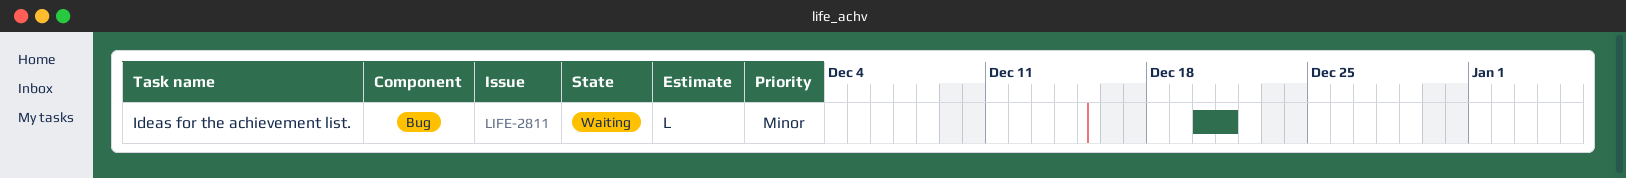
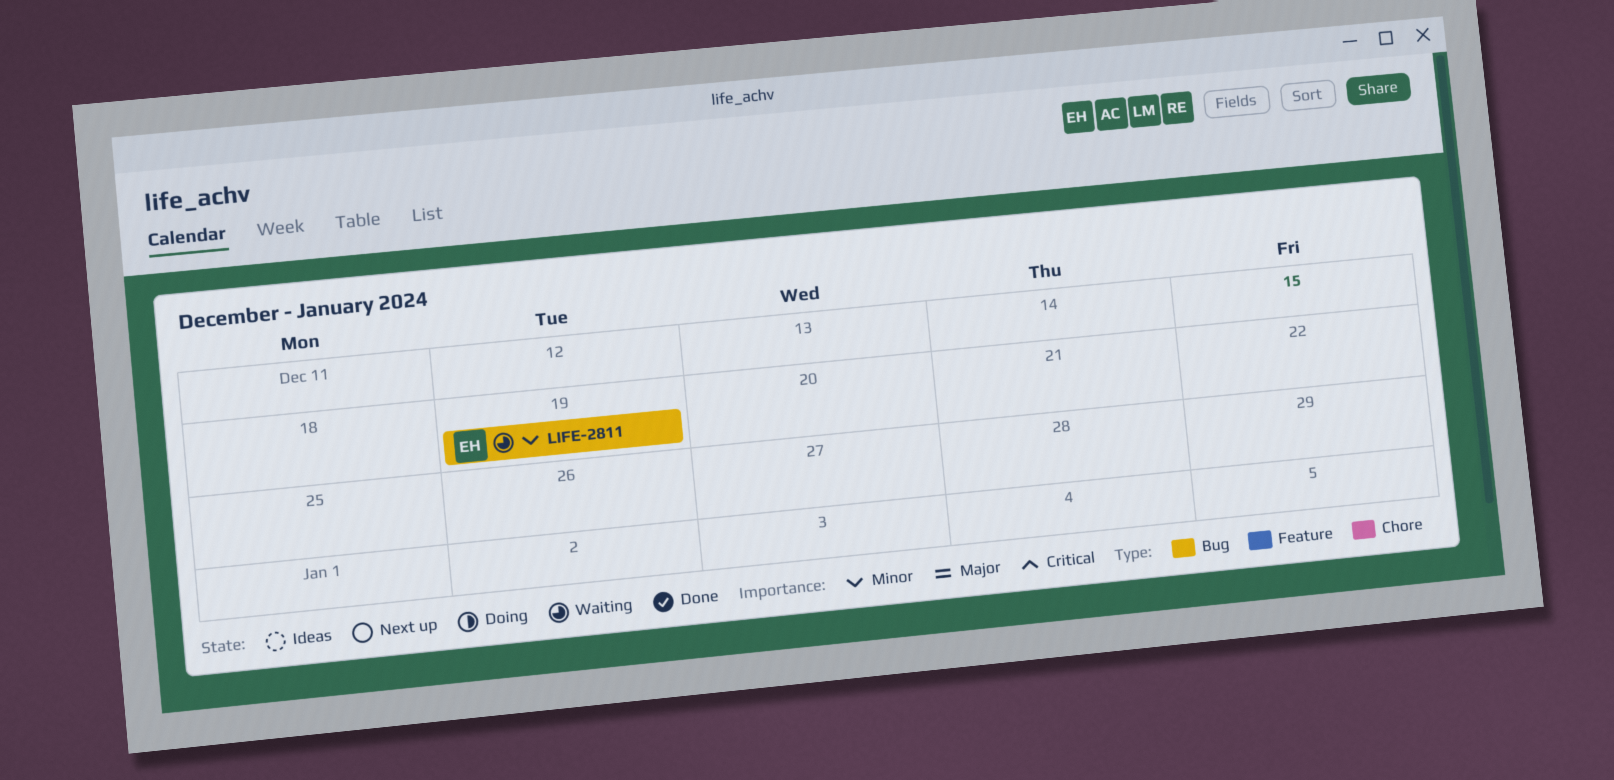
LIFE-2811, start: Dec 20 -> Dec 19
LIFE-2811, due: Dec 21 -> Dec 19

